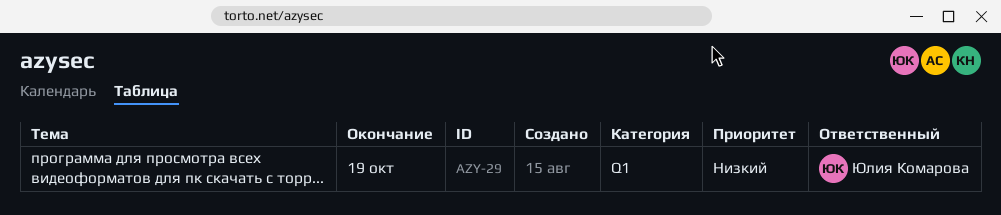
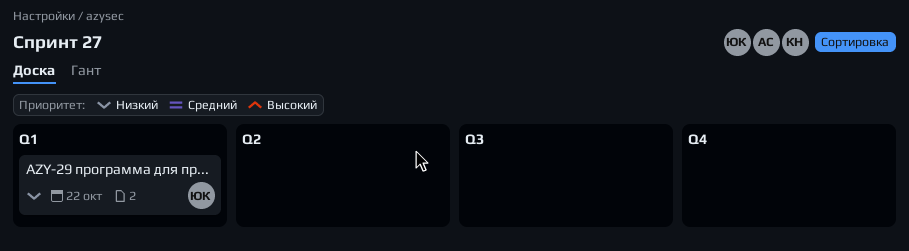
AZY-29, due: Oct 19 -> Oct 22

